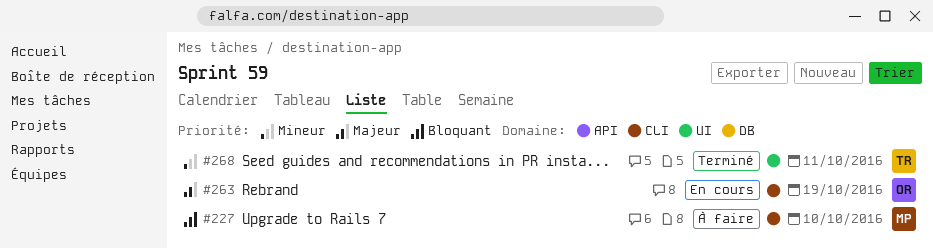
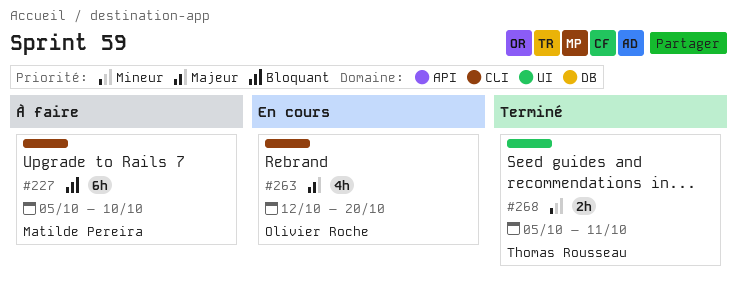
#263, due: Oct 19 -> Oct 20

